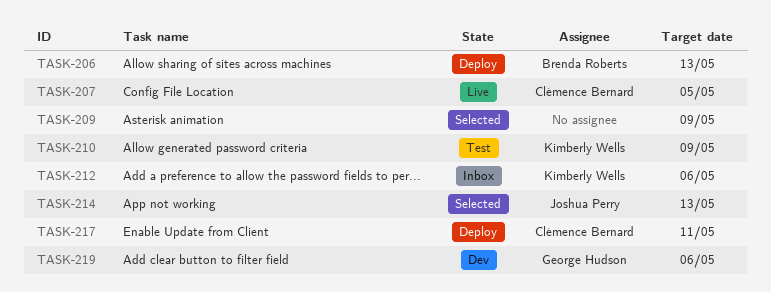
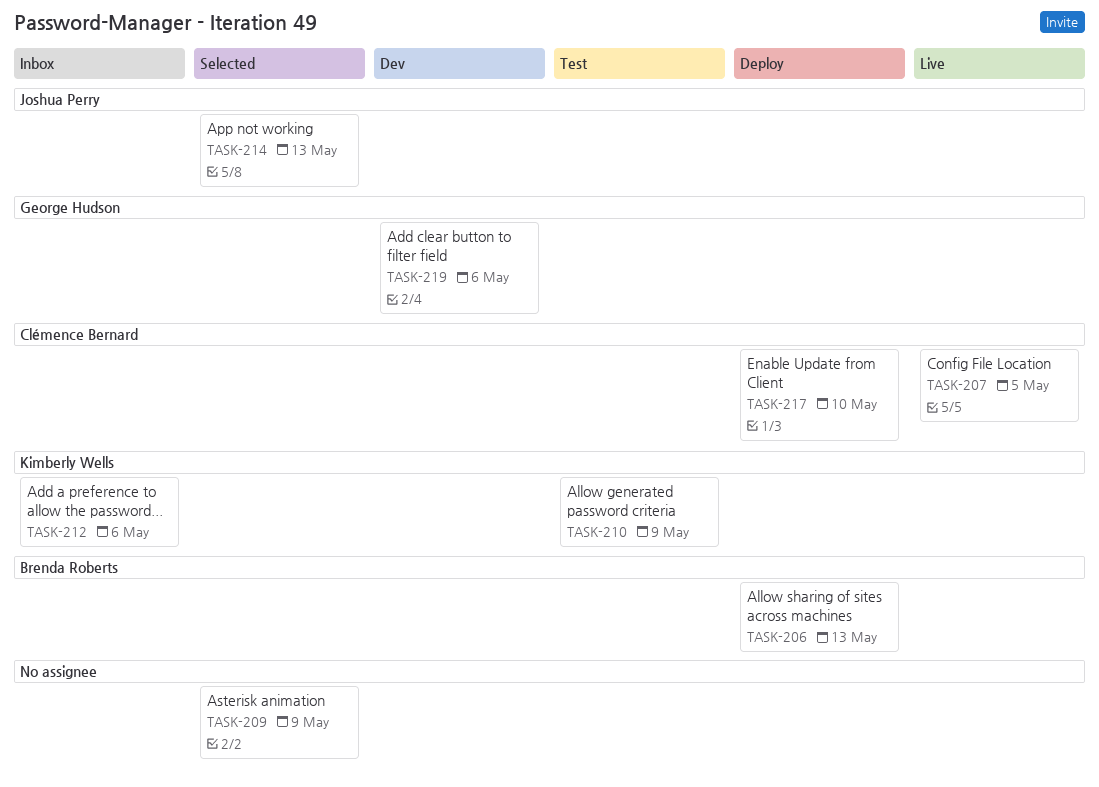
TASK-217, due: May 11 -> May 10

